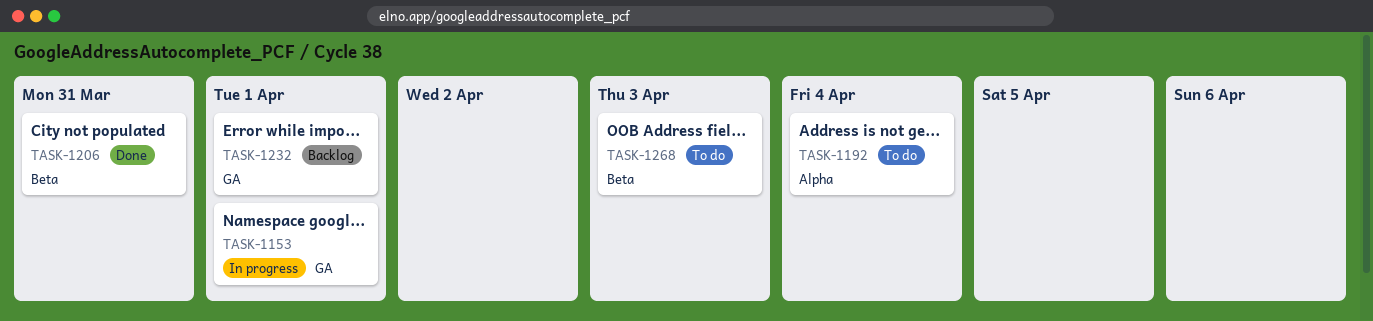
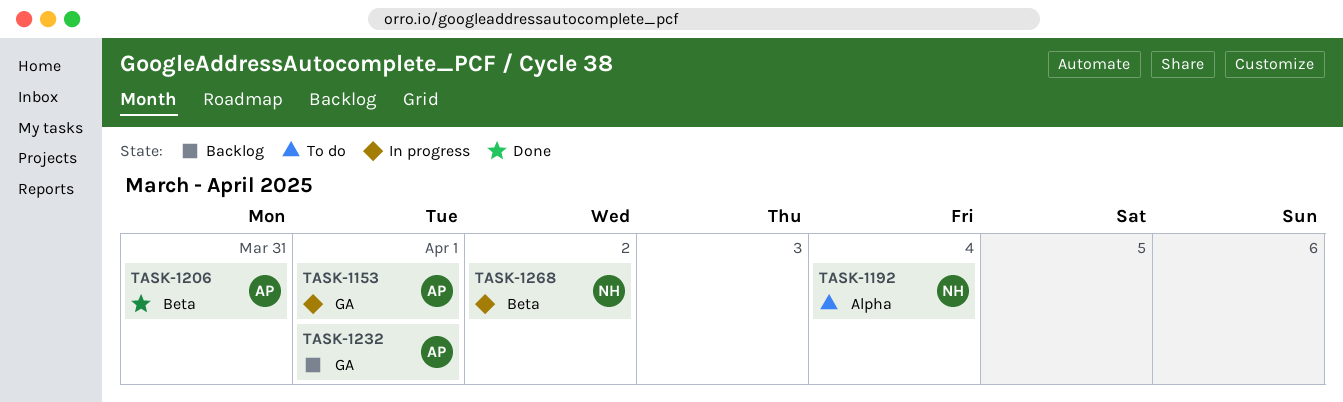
TASK-1268, status: To do -> In progress
TASK-1268, due: Apr 3 -> Apr 2

